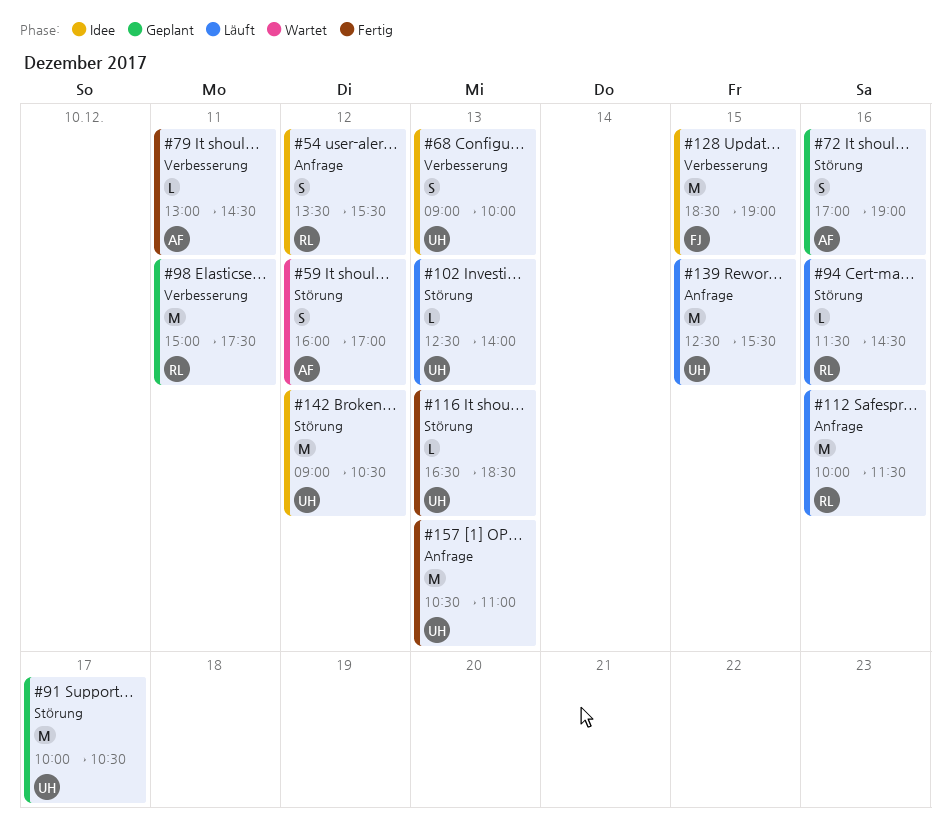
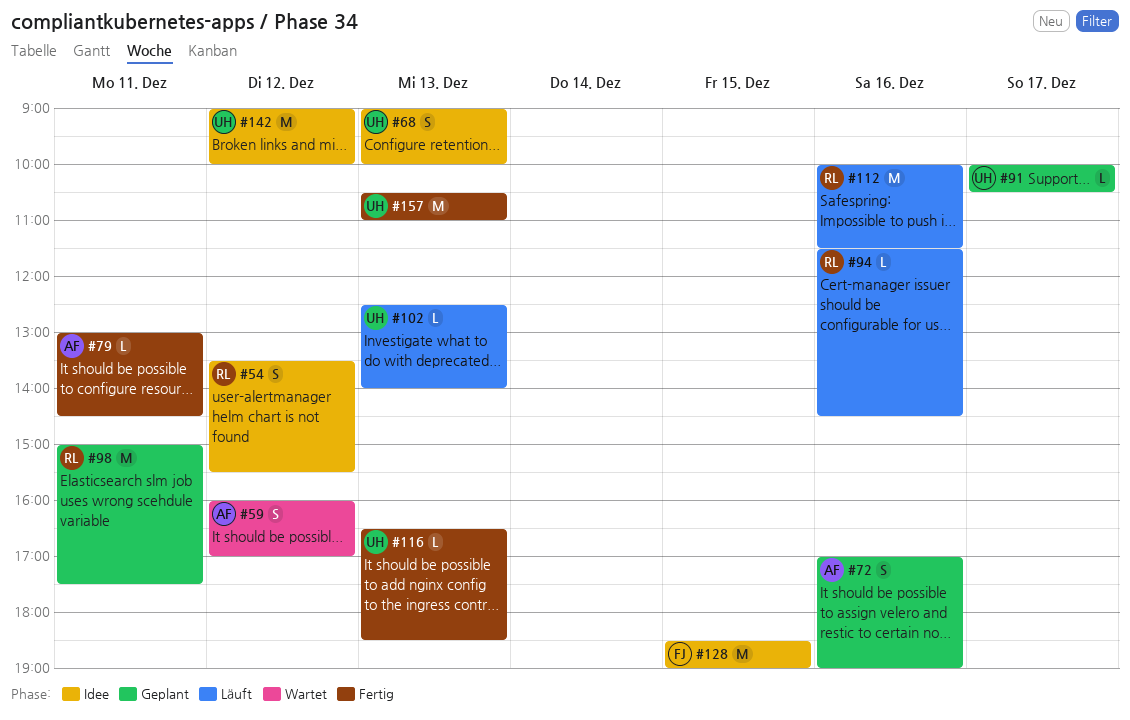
#91, estimate: M -> L
#139: present -> none
#142, ends: 10:30 -> 10:00

